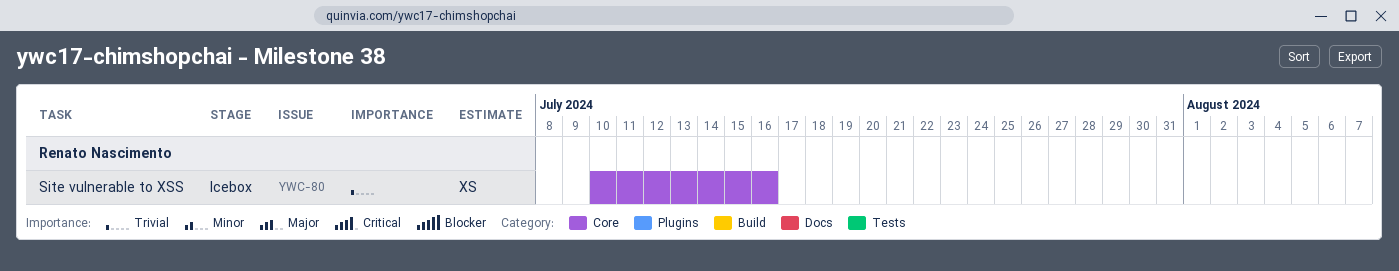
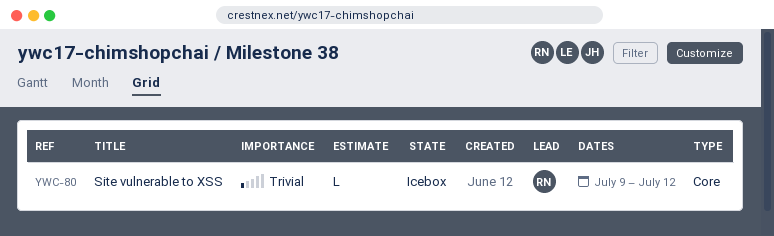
YWC-80, estimate: XS -> L
YWC-80, start: Jul 10 -> Jul 9
YWC-80, due: Jul 16 -> Jul 12

